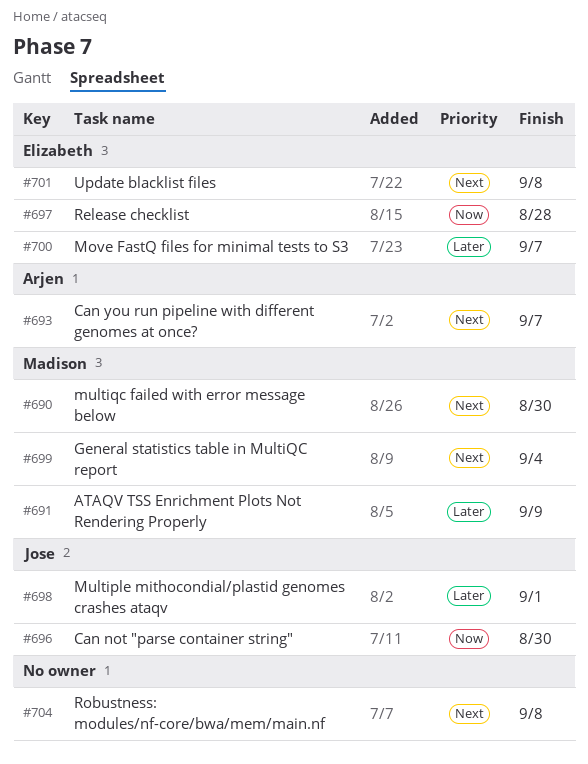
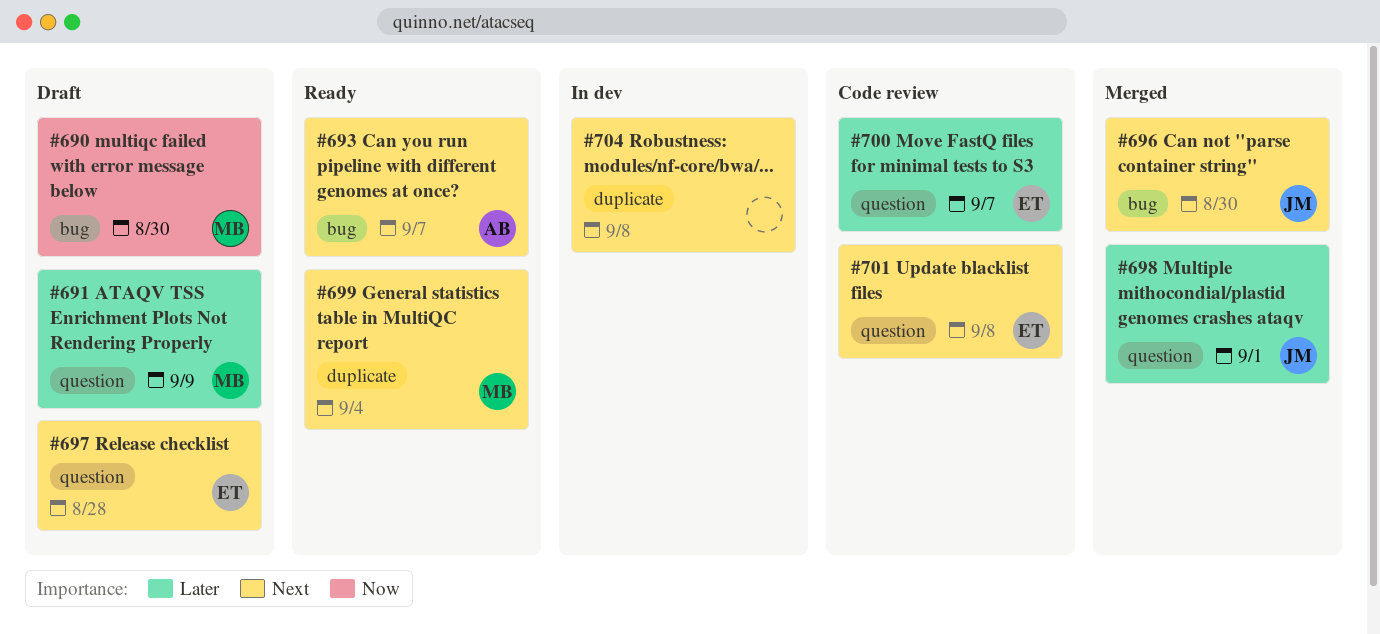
#690, priority: Next -> Now
#696, priority: Now -> Next
#697, priority: Now -> Next

